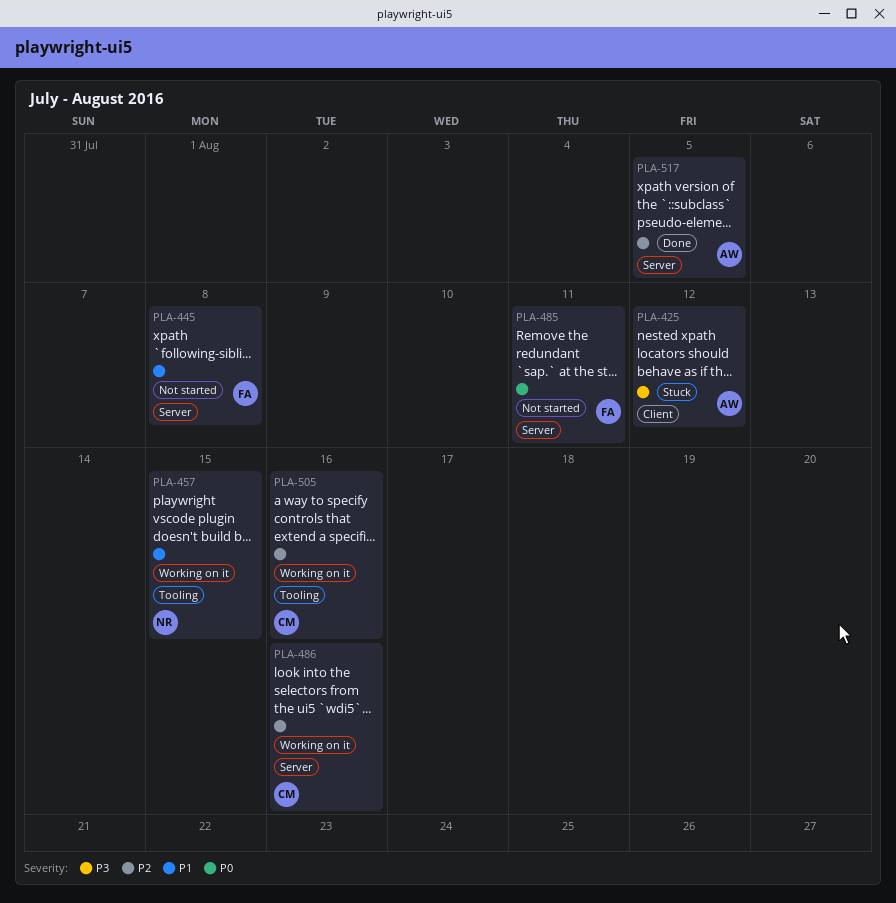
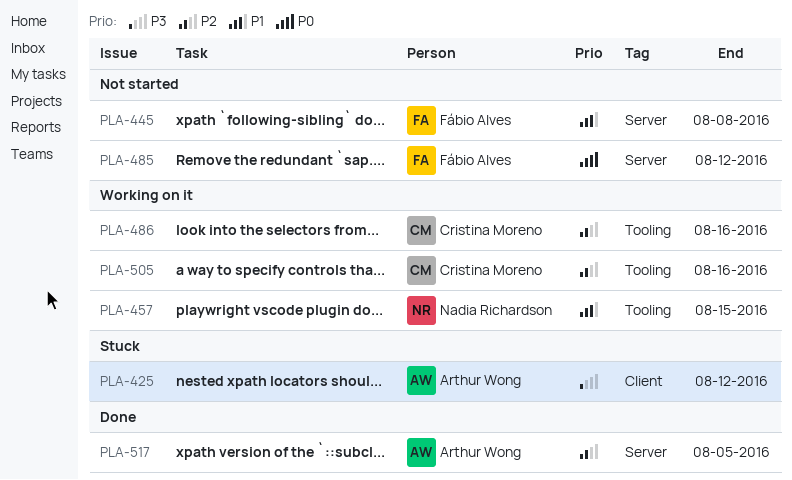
PLA-485, due: Aug 11 -> Aug 12
PLA-486, label: Server -> Tooling

